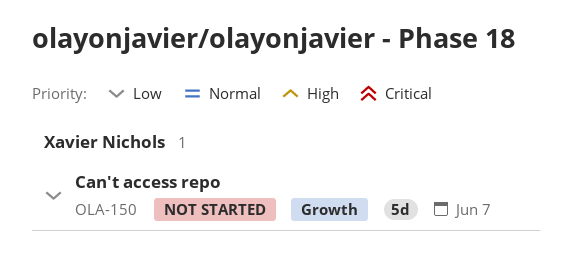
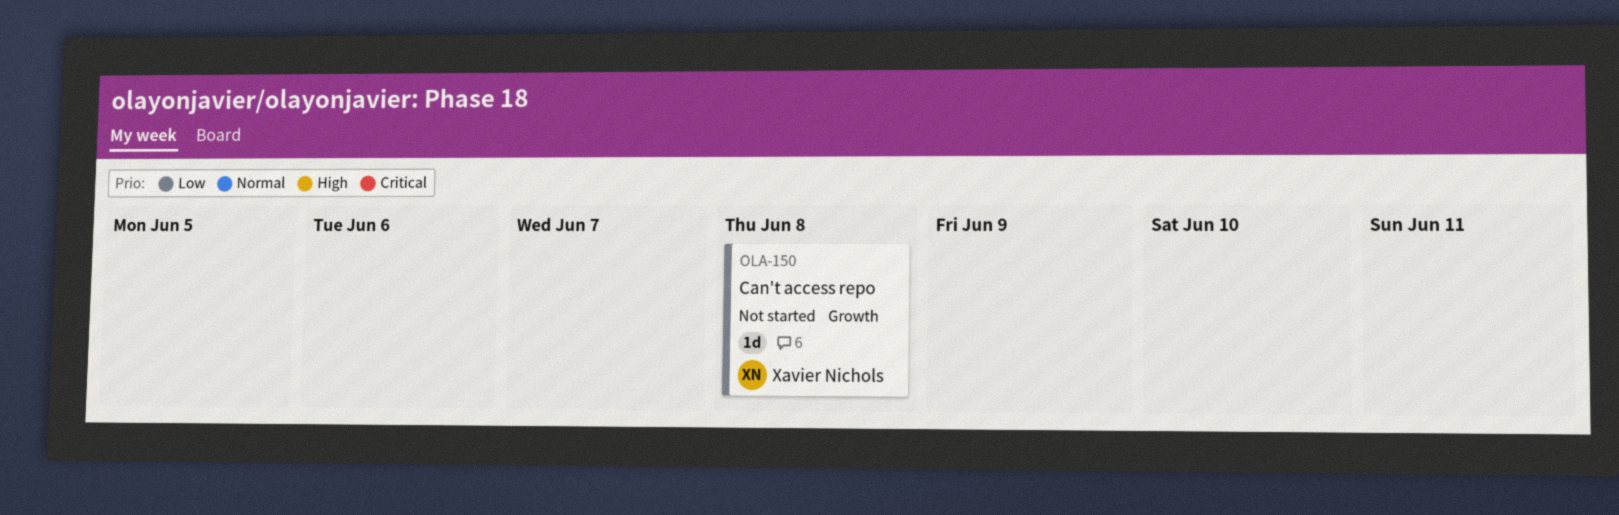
OLA-150, estimate: 5d -> 1d
OLA-150, due: Jun 7 -> Jun 8

